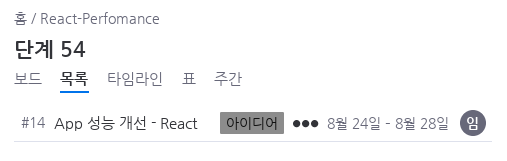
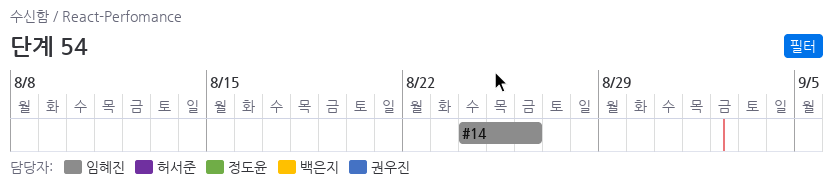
#14, due: Aug 28 -> Aug 26

